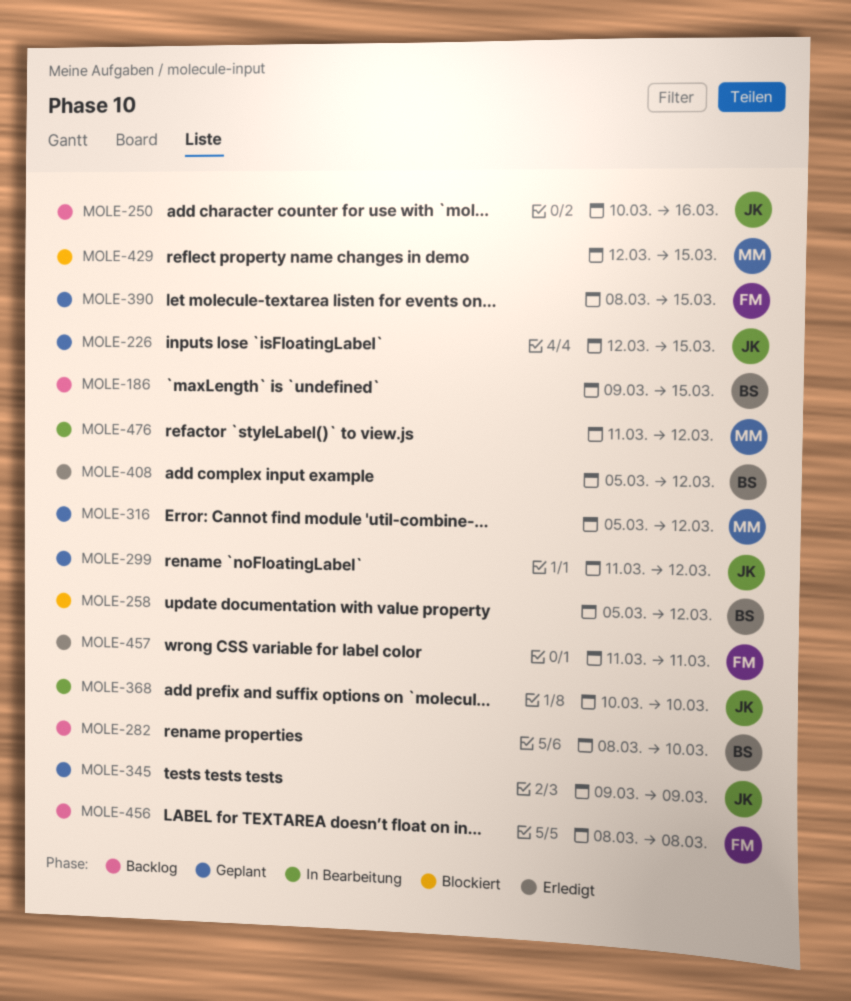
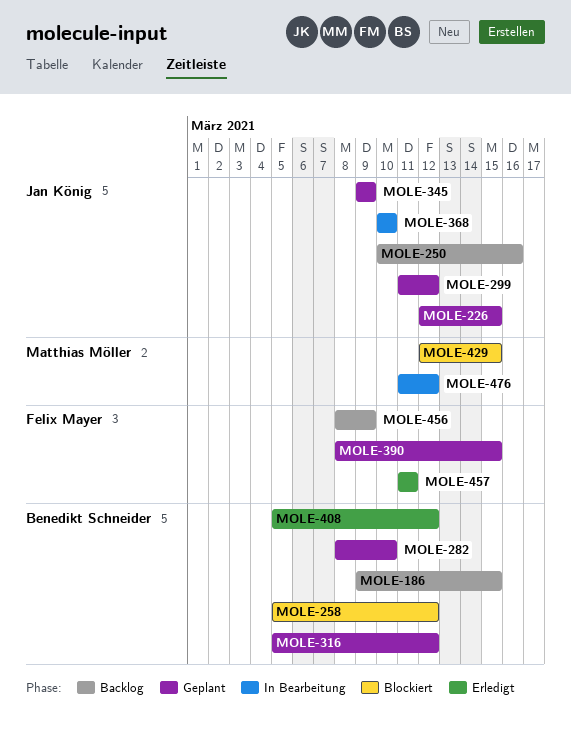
MOLE-282, status: Backlog -> Geplant
MOLE-316, owner: Matthias Möller -> Benedikt Schneider
MOLE-456, due: Mar 8 -> Mar 9

